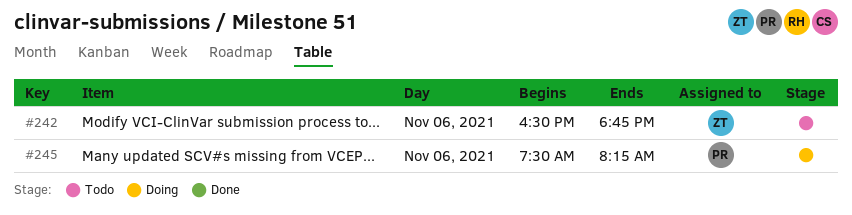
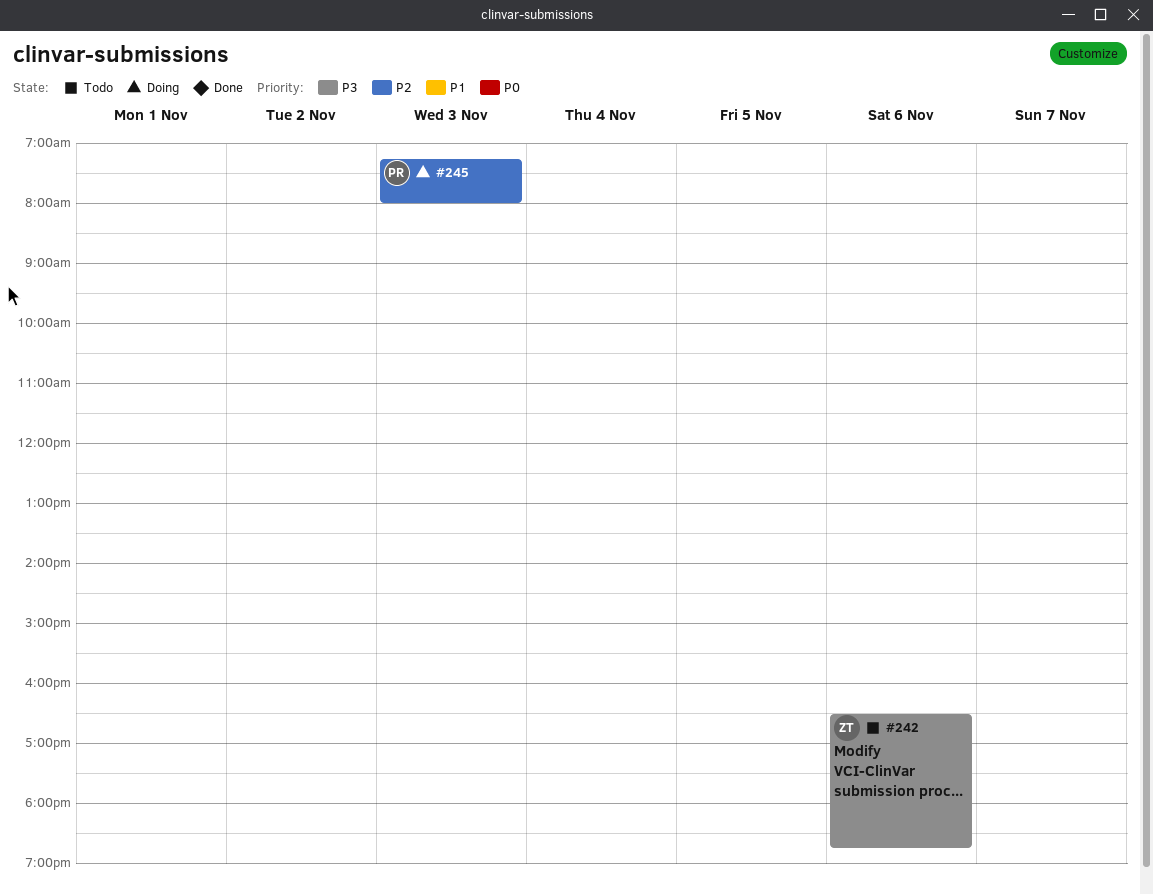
#245, day: Nov 6 -> Nov 3
#245, begins: 07:30 -> 07:15
#245, ends: 08:15 -> 08:00

